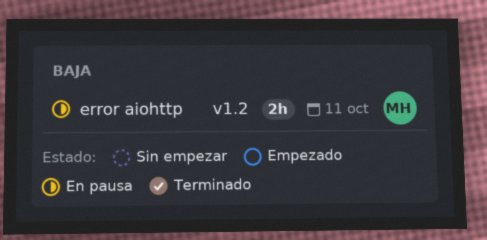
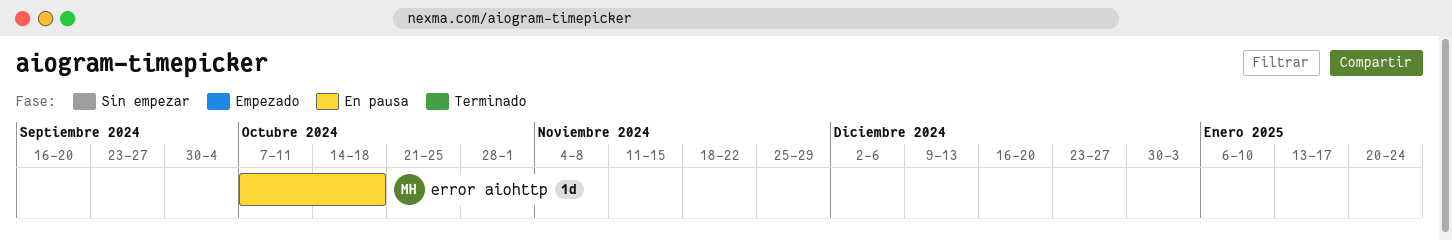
error aiohttp, estimate: 2h -> 1d
error aiohttp, due: Oct 11 -> Oct 18

